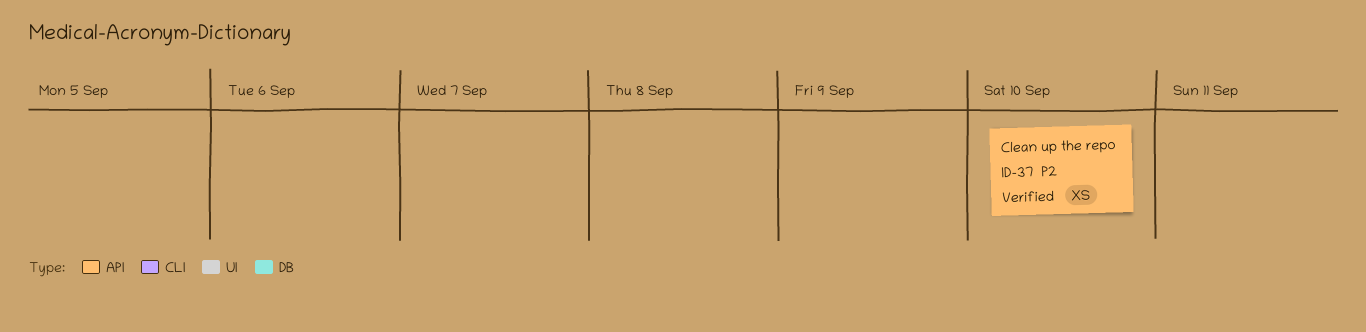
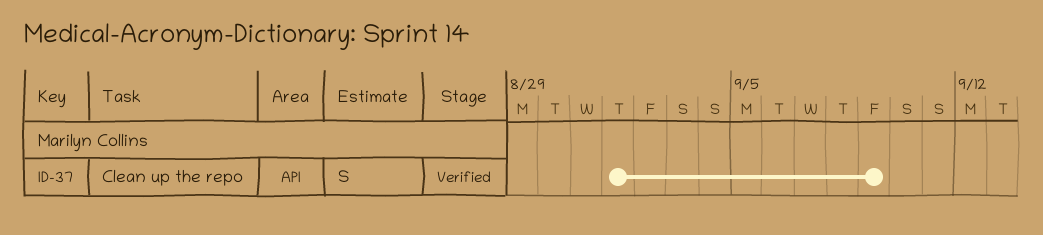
ID-37, estimate: XS -> S
ID-37, due: Sep 10 -> Sep 9

